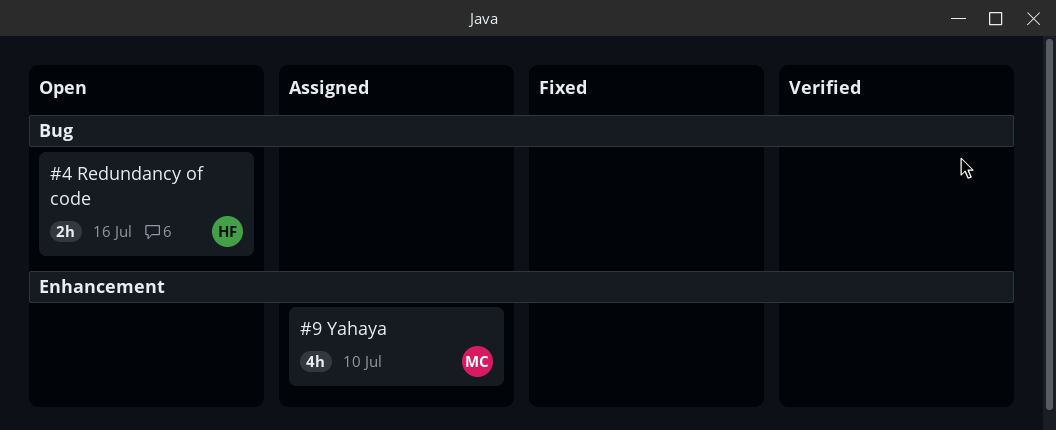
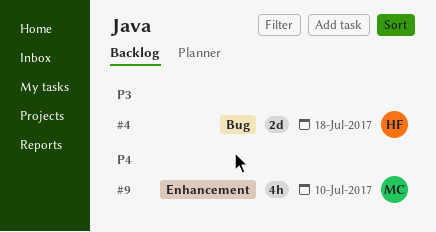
#4, estimate: 2h -> 2d
#4, due: Jul 16 -> Jul 18

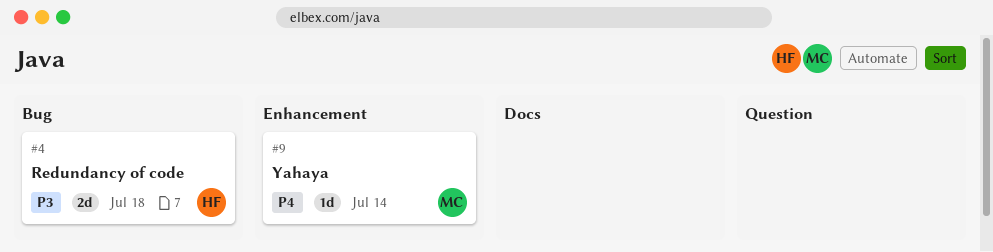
#9, estimate: 4h -> 1d
#9, due: Jul 10 -> Jul 14

